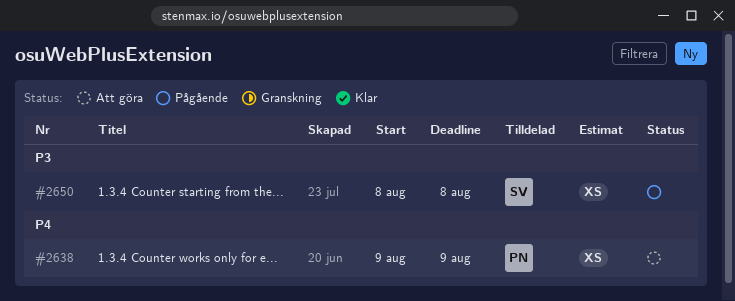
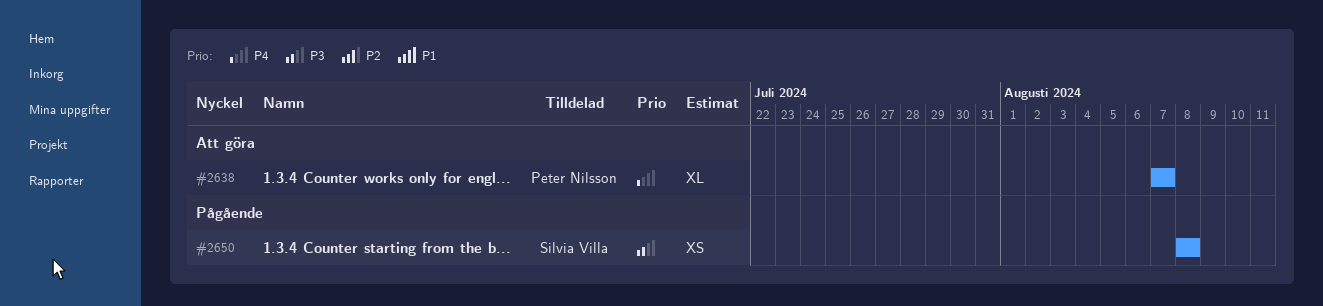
#2638, estimate: XS -> XL
#2638, start: Aug 9 -> Aug 7
#2638, due: Aug 9 -> Aug 7

